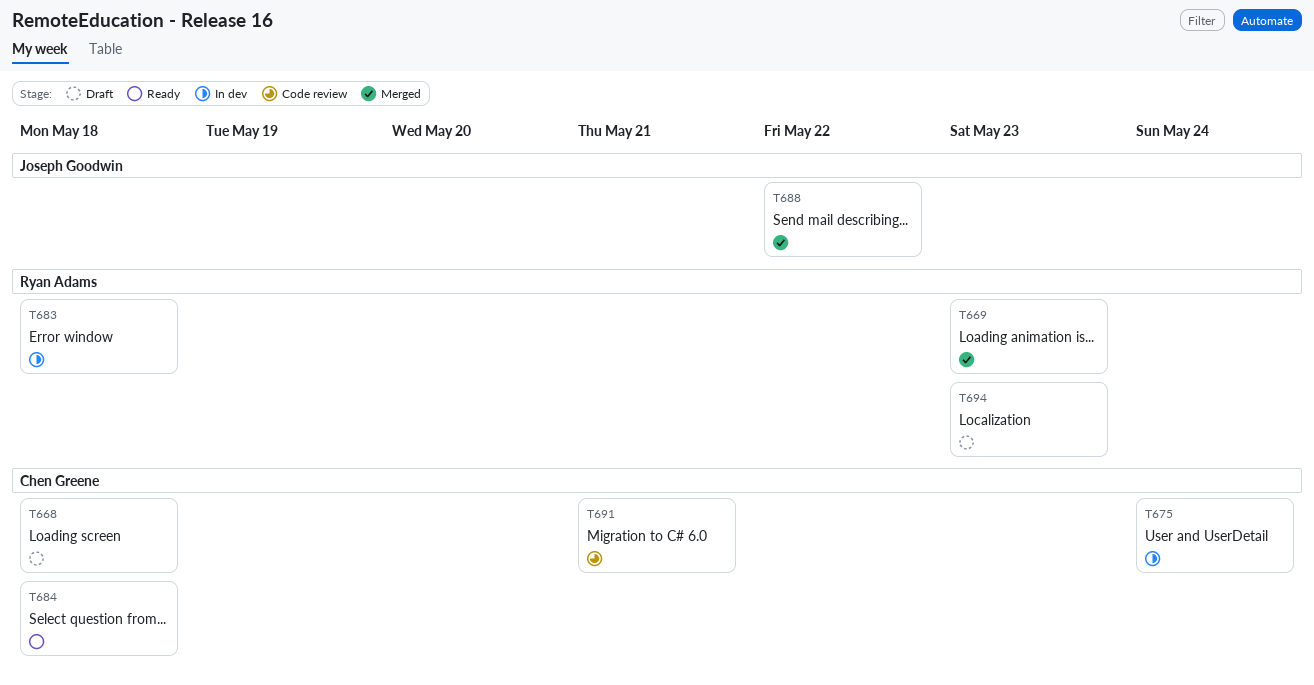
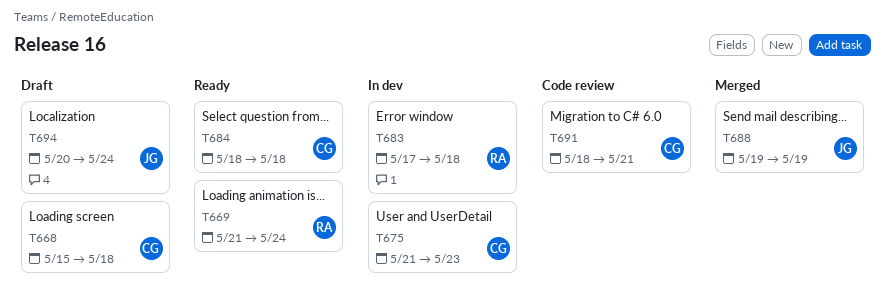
T669, status: Merged -> Ready
T669, due: May 23 -> May 24
T675, due: May 24 -> May 23
T688, due: May 22 -> May 19
T694, owner: Ryan Adams -> Joseph Goodwin
T694, due: May 23 -> May 24

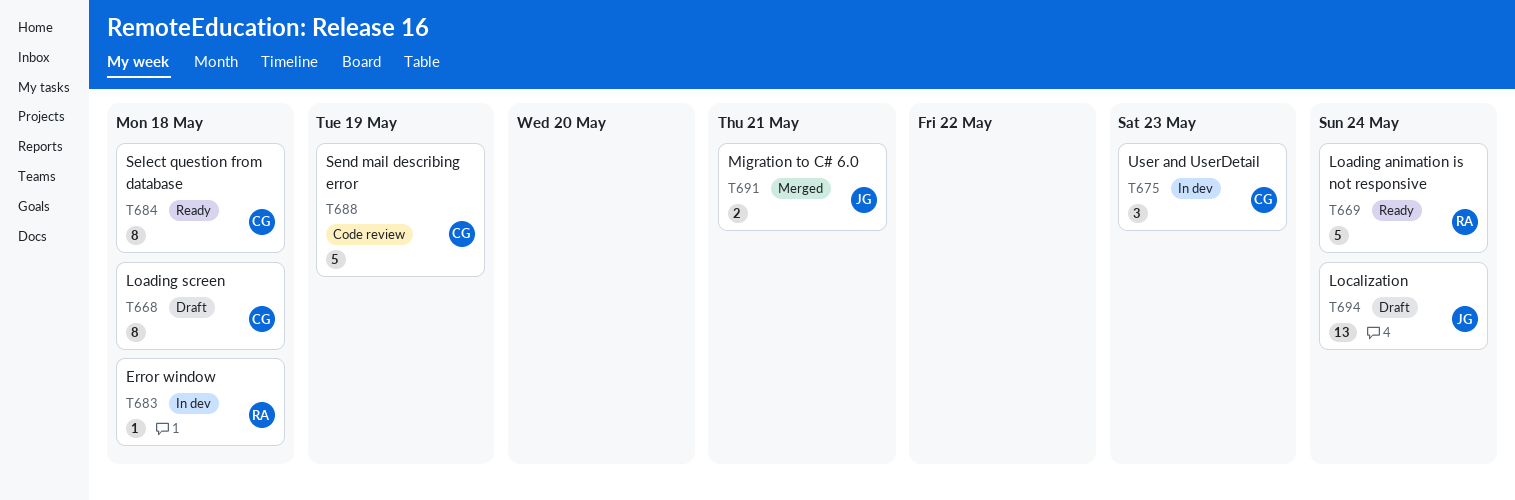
T688, status: Merged -> Code review
T688, owner: JG -> CG
T691, status: Code review -> Merged
T691, owner: CG -> JG

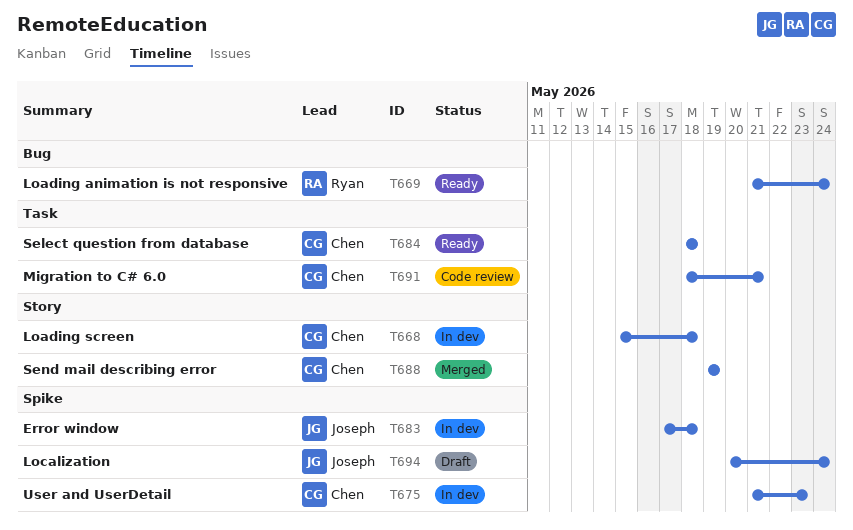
T668, status: Draft -> In dev
T683, owner: Ryan -> Joseph
T688, status: Code review -> Merged
T691, status: Merged -> Code review
T691, owner: Joseph -> Chen

